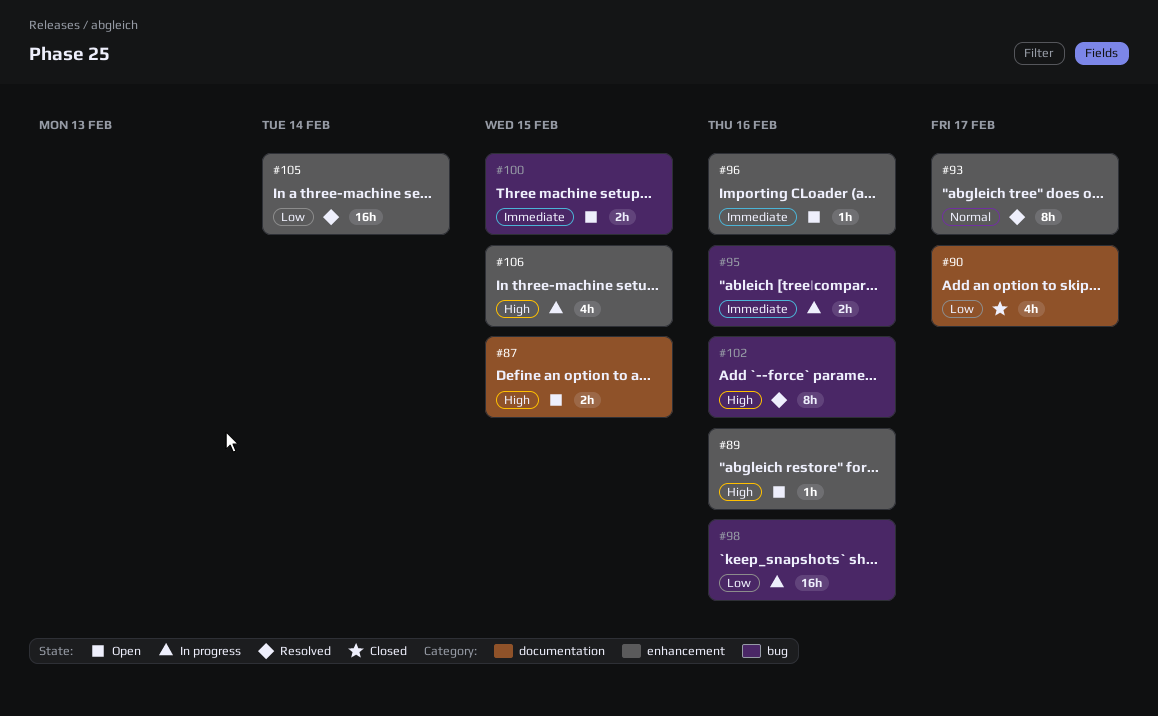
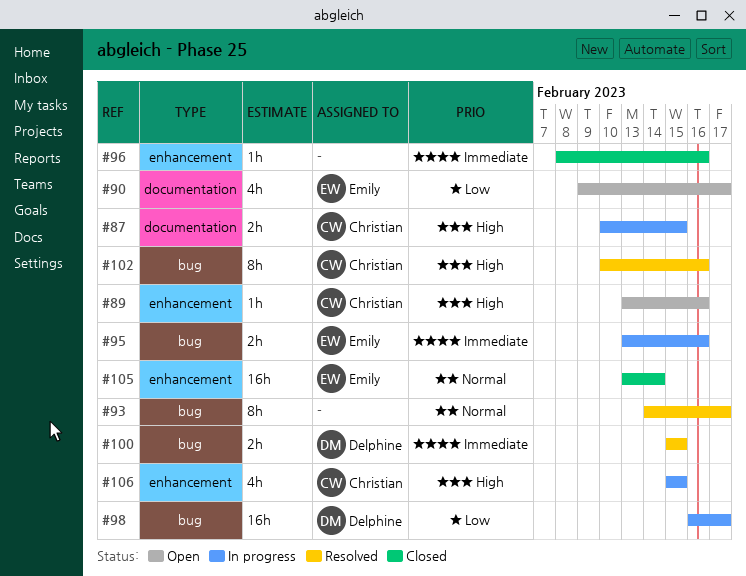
#87, status: Open -> In progress
#90, status: Closed -> Open
#93, label: enhancement -> bug
#96, status: Open -> Closed
#98, due: Feb 16 -> Feb 17
#100, status: Open -> Resolved
#105, status: Resolved -> Closed
#105, priority: Low -> Normal

